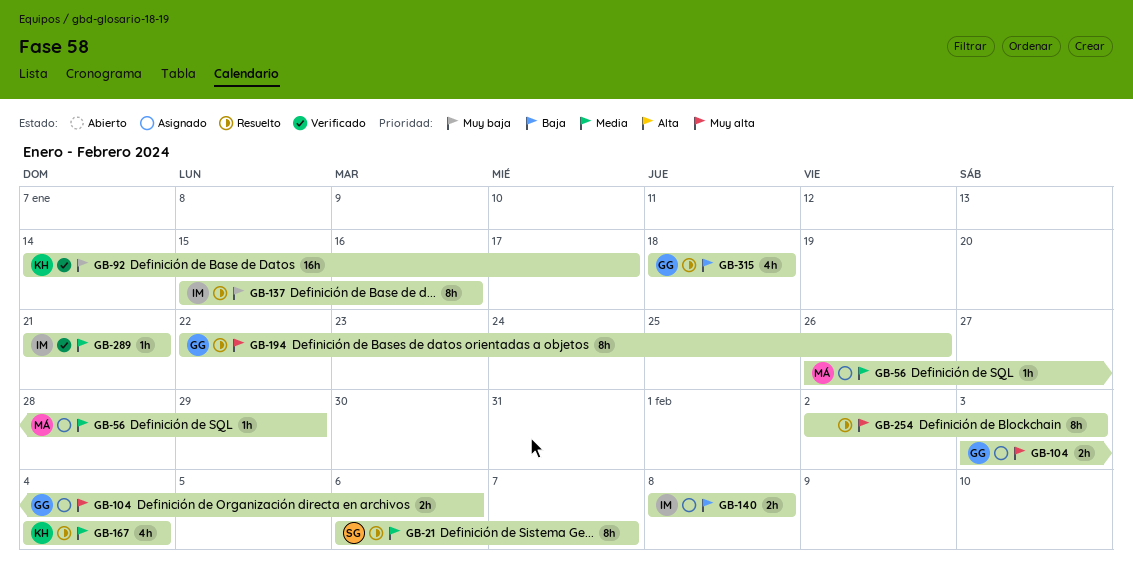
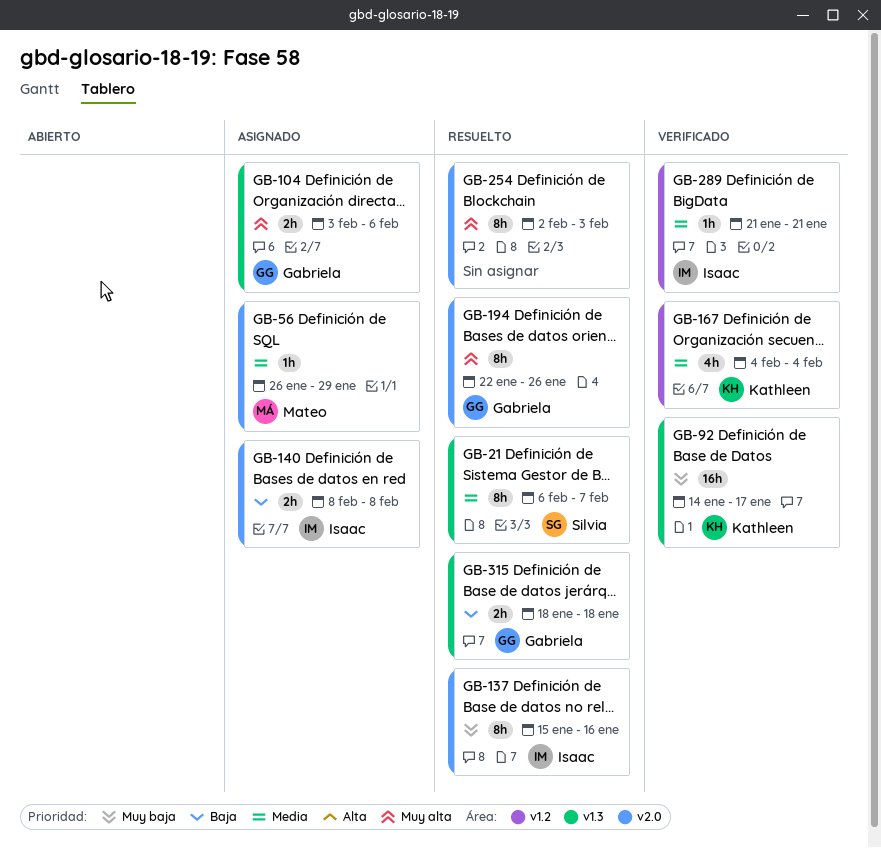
GB-167, status: Resuelto -> Verificado
GB-315, estimate: 4h -> 2h

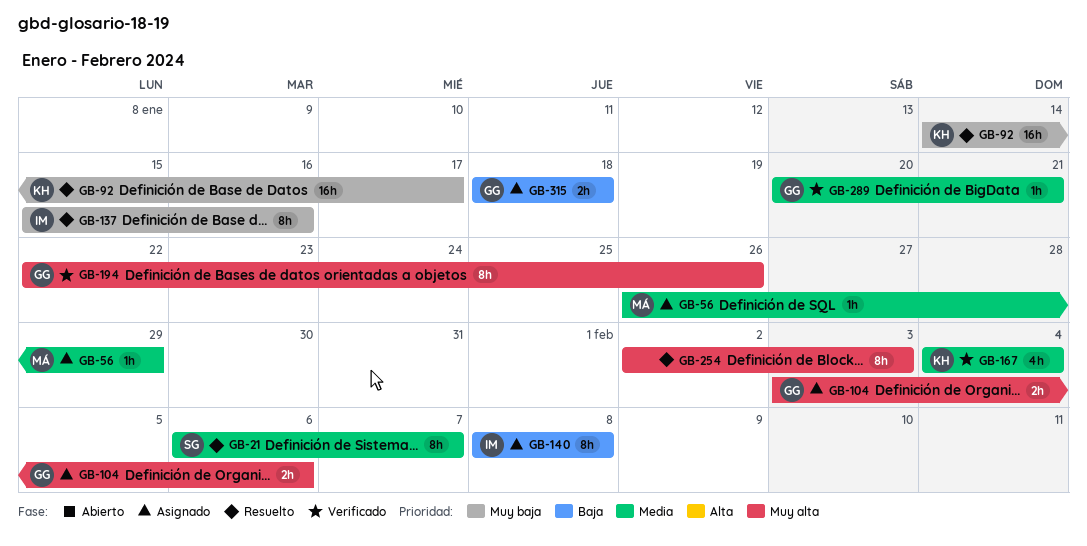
GB-92, status: Verificado -> Resuelto
GB-140, estimate: 2h -> 8h
GB-194, status: Resuelto -> Verificado
GB-289, owner: Isaac -> Gabriela
GB-289, start: Jan 21 -> Jan 20
GB-315, status: Resuelto -> Asignado

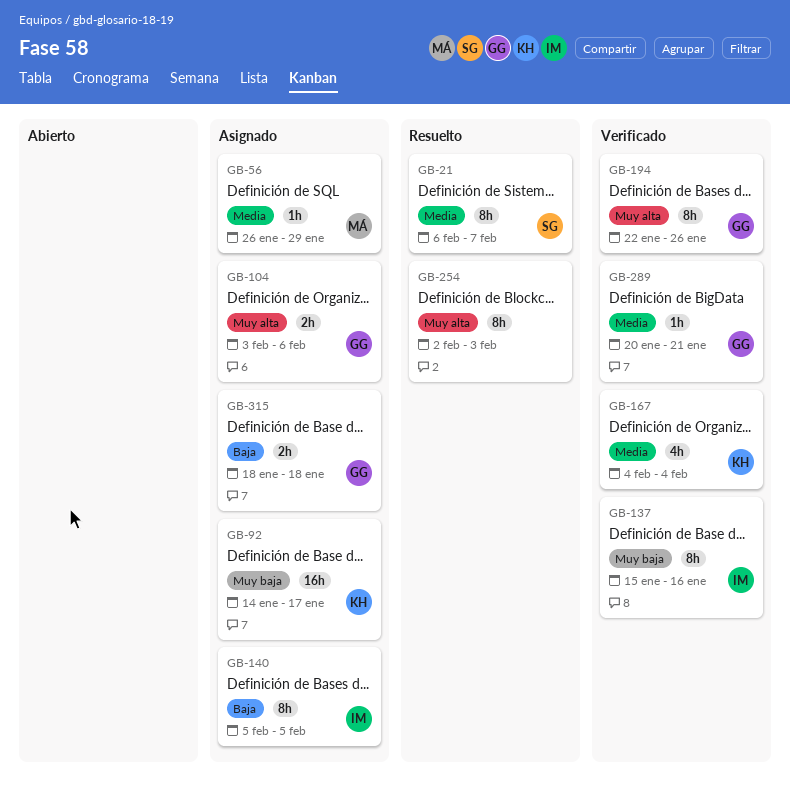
GB-92, status: Resuelto -> Asignado
GB-137, status: Resuelto -> Verificado
GB-140, start: Feb 8 -> Feb 5
GB-140, due: Feb 8 -> Feb 5

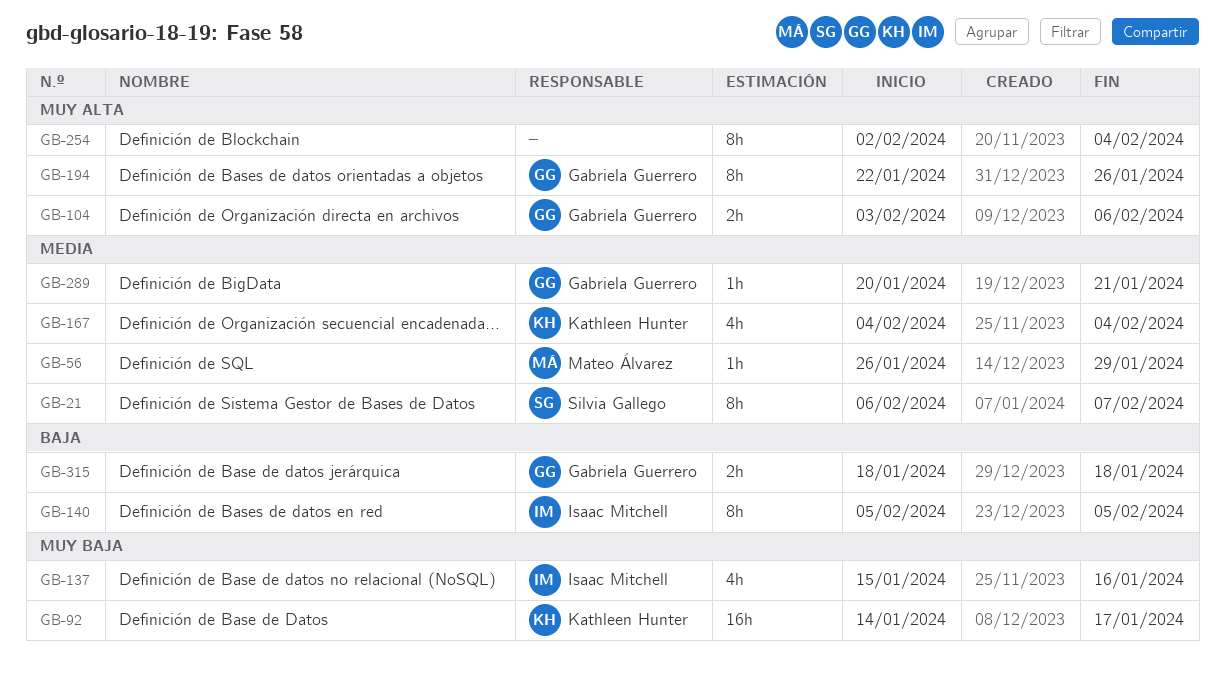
GB-137, estimate: 8h -> 4h
GB-254, due: Feb 3 -> Feb 4

